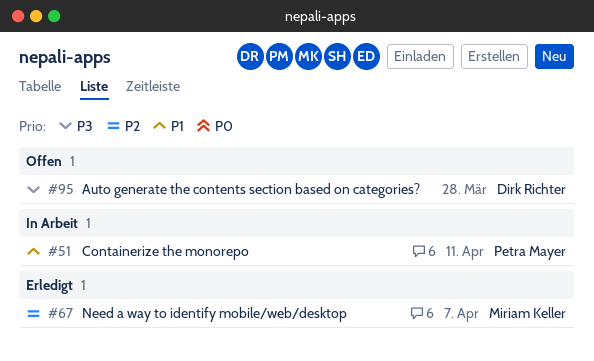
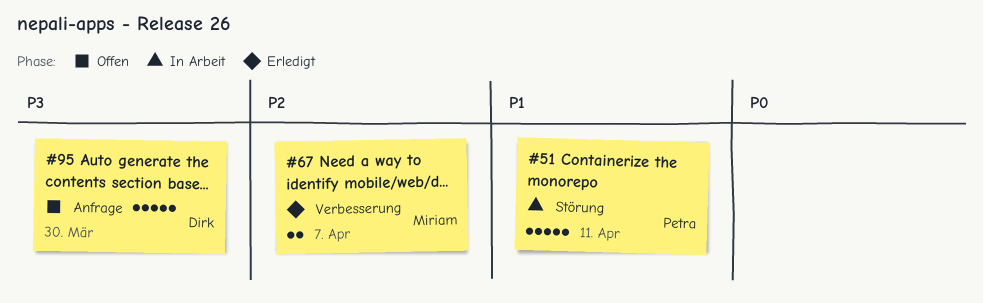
#95, due: Mar 28 -> Mar 30

